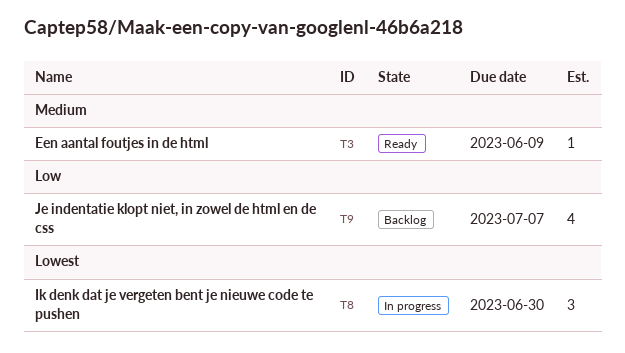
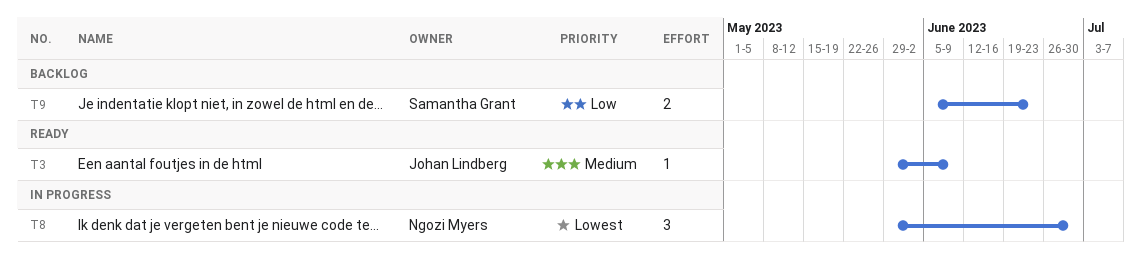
T9, estimate: 4 -> 2
T9, due: Jul 7 -> Jun 23

